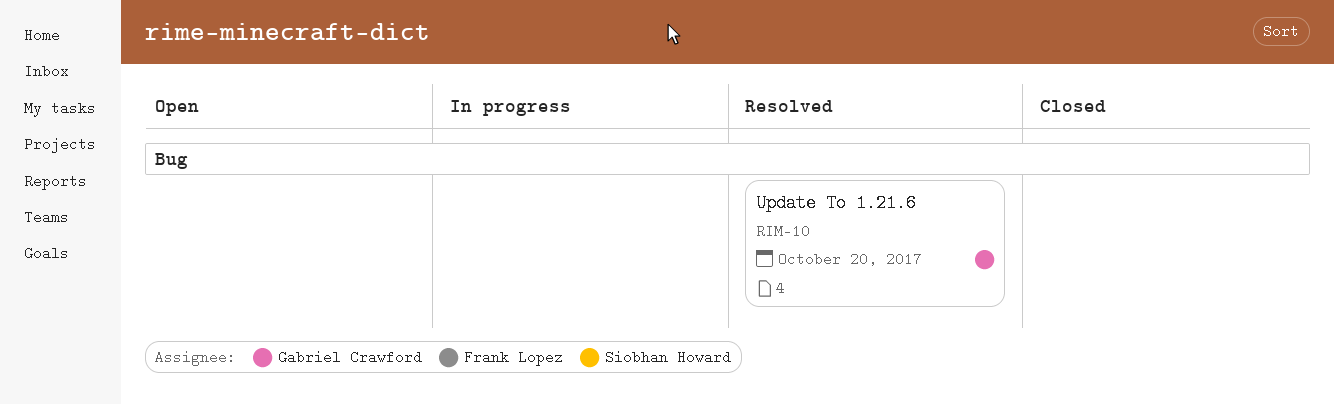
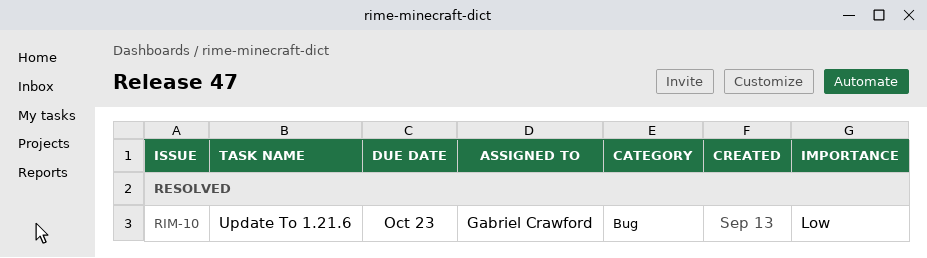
RIM-10, due: Oct 20 -> Oct 23

